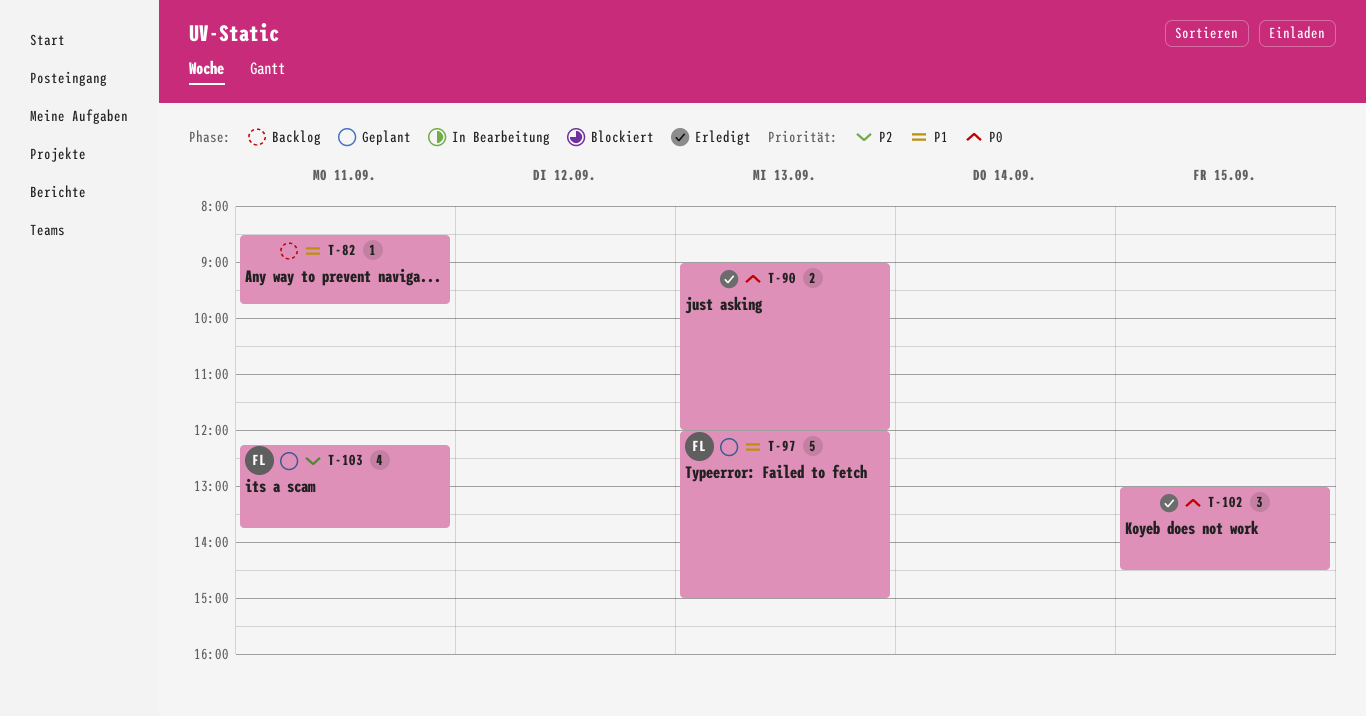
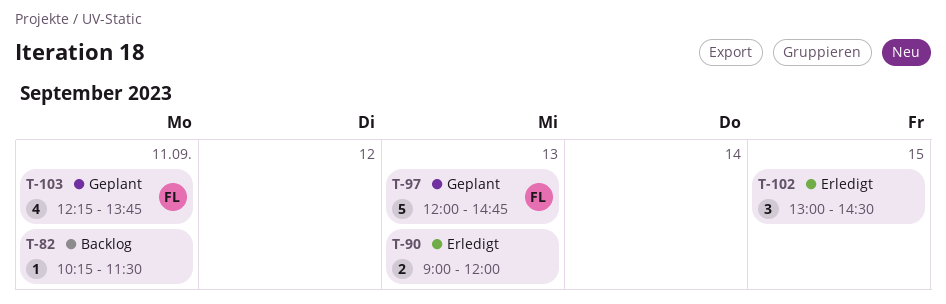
T-82, begins: 08:30 -> 10:15
T-82, ends: 09:45 -> 11:30
T-97, ends: 15:00 -> 14:45

